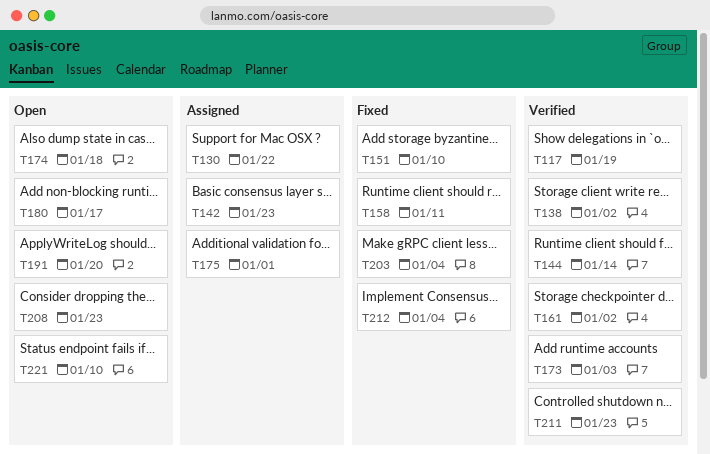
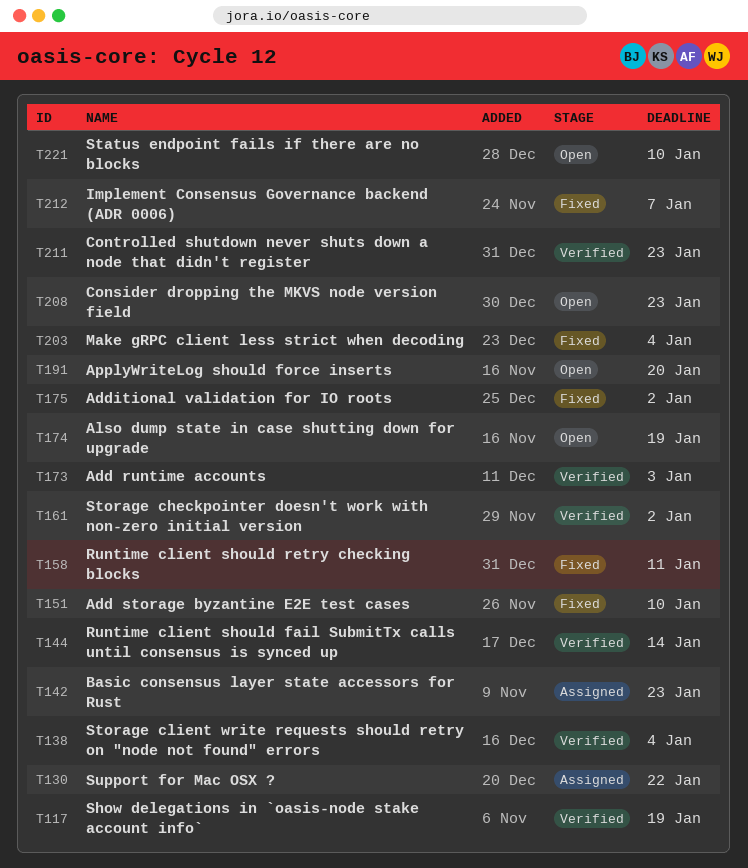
T138, due: Jan 2 -> Jan 4
T174, due: Jan 18 -> Jan 19
T175, status: Assigned -> Fixed
T175, due: Jan 1 -> Jan 2
T180: present -> none
T212, due: Jan 4 -> Jan 7

